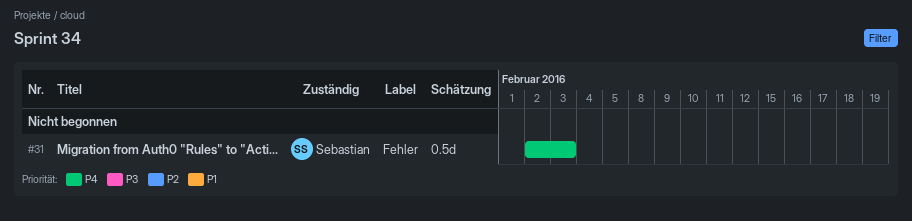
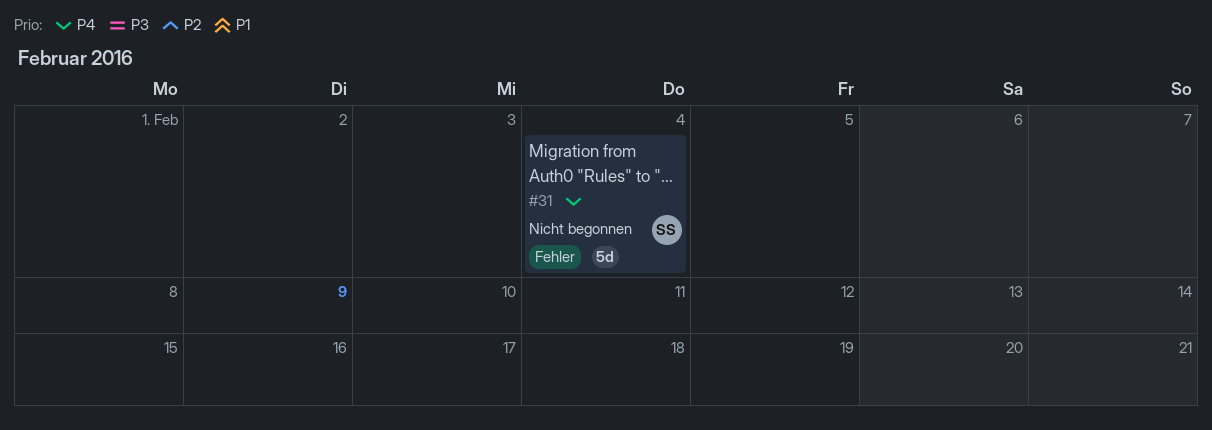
#31, estimate: 0.5d -> 5d
#31, due: Feb 3 -> Feb 4

